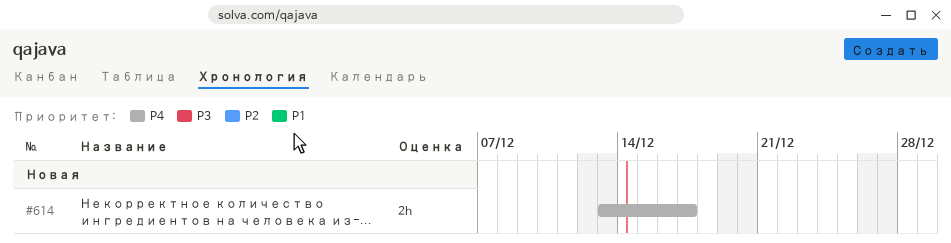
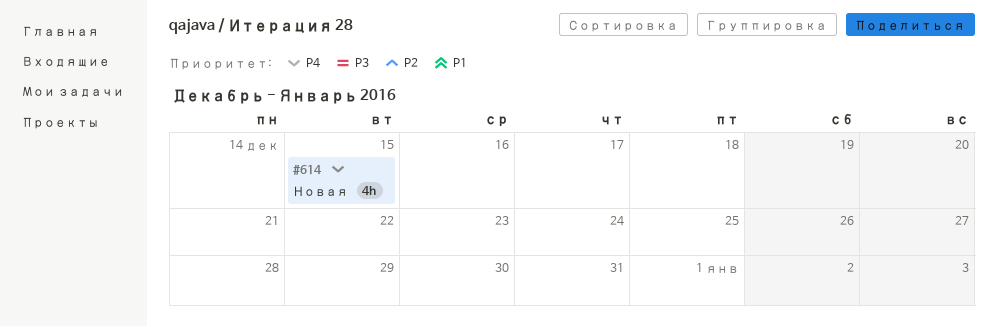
#614, estimate: 2h -> 4h
#614, due: Dec 17 -> Dec 15

